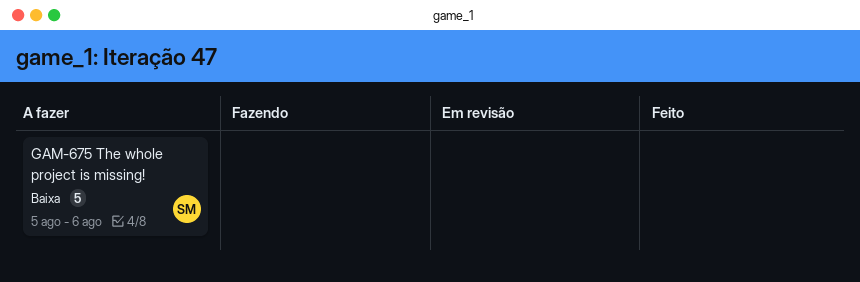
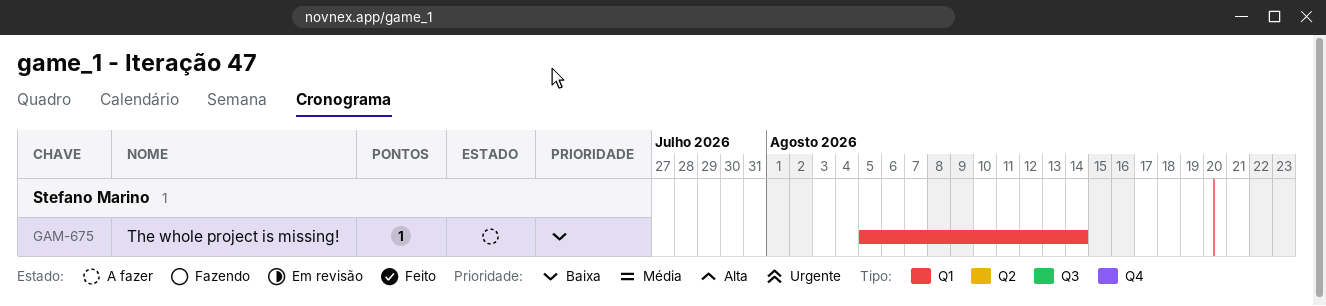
GAM-675, estimate: 5 -> 1
GAM-675, due: Aug 6 -> Aug 14

